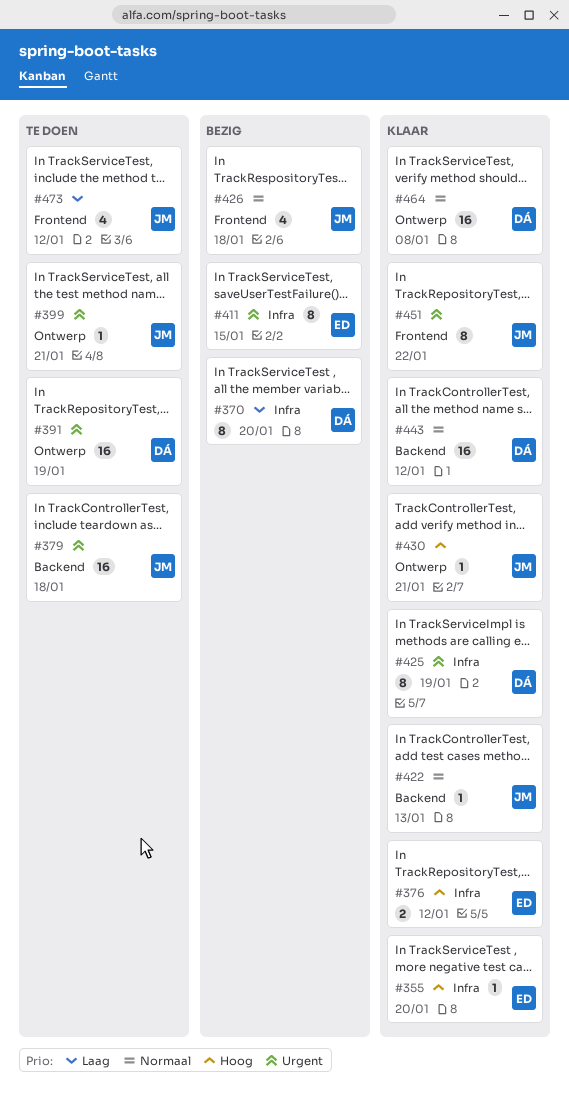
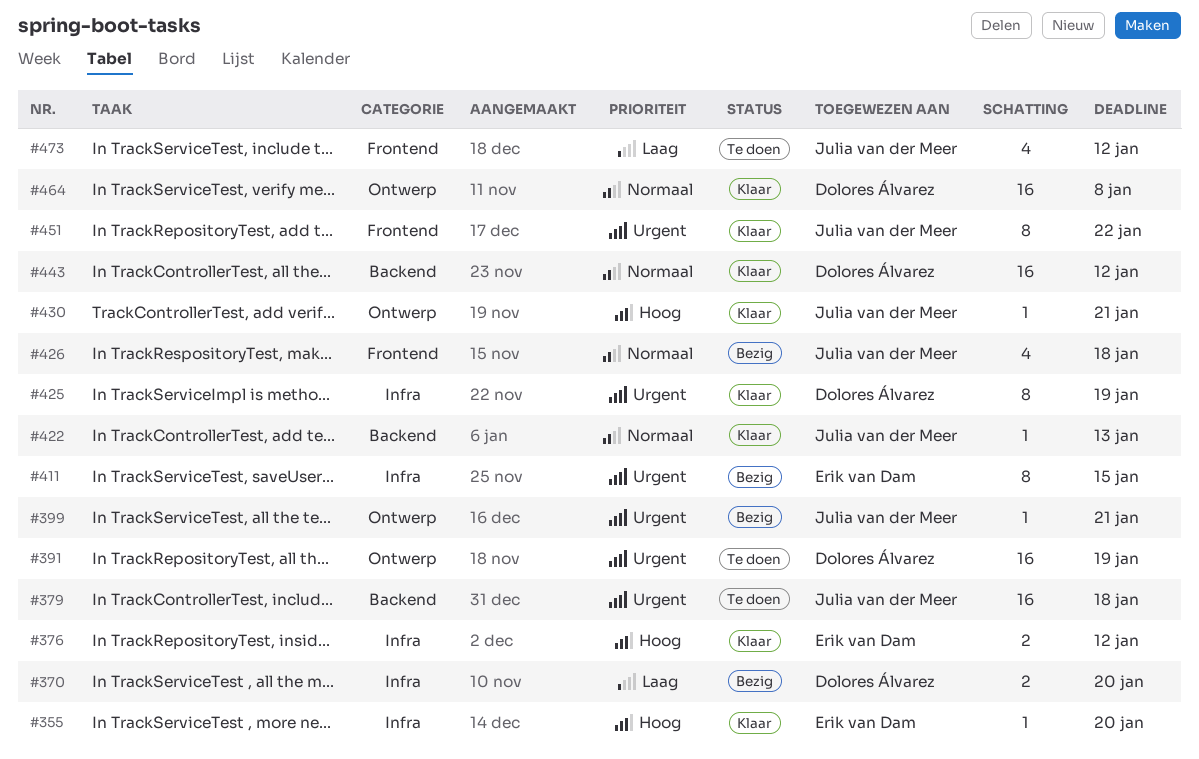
#370, estimate: 8 -> 2
#399, status: Te doen -> Bezig

